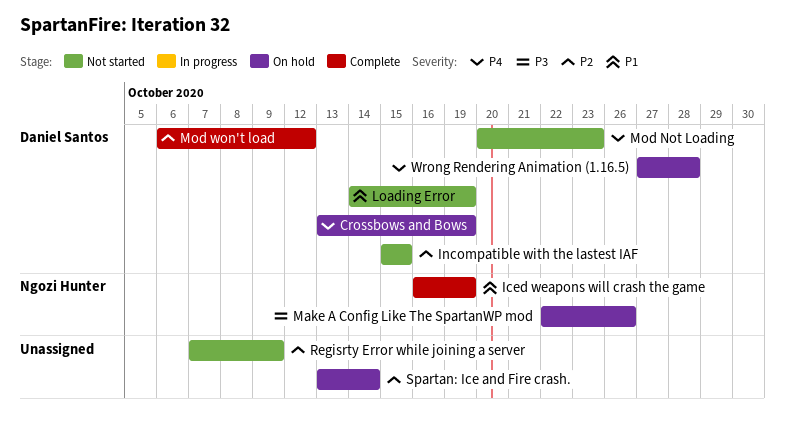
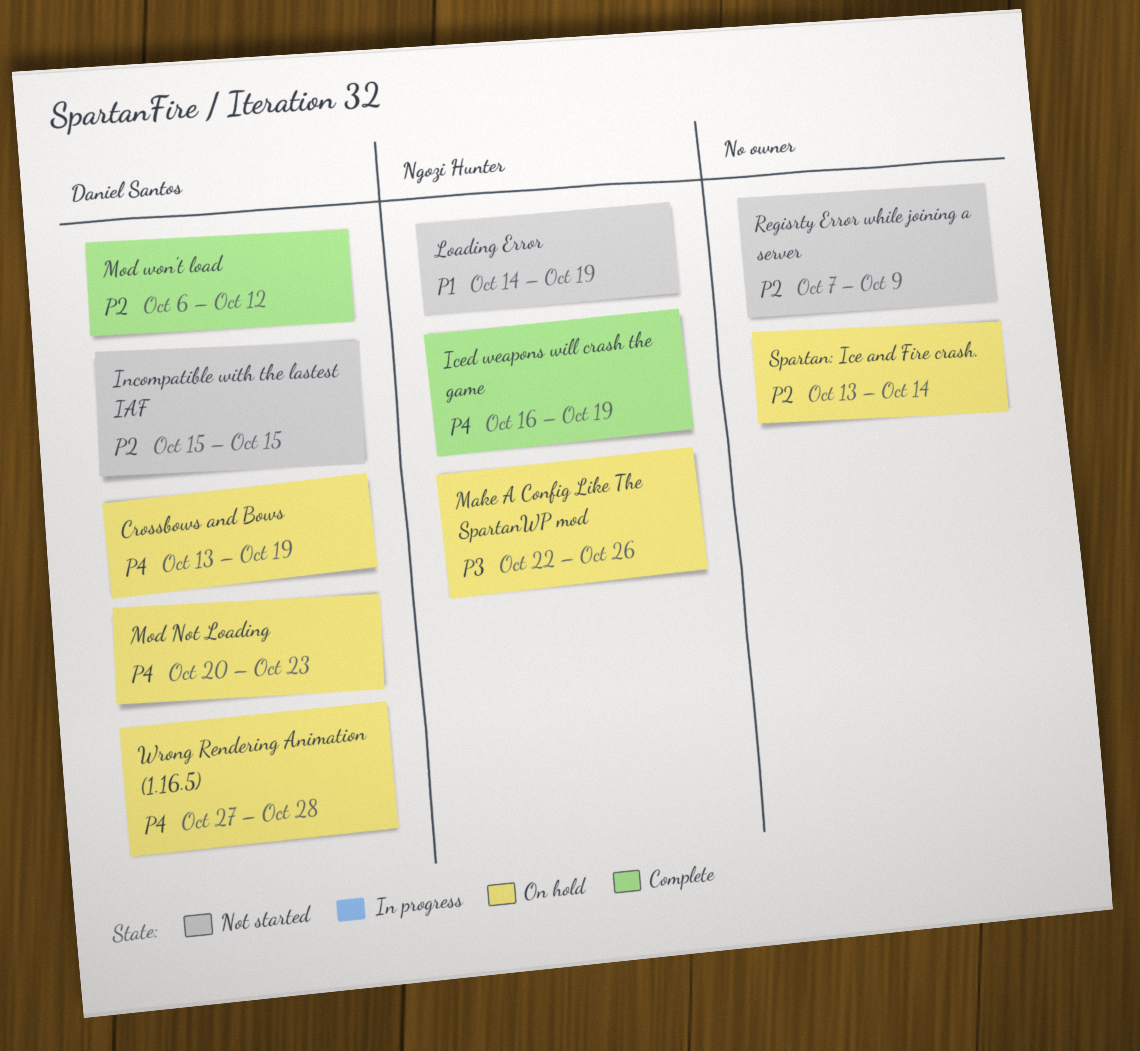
Iced weapons will crash the game, priority: P1 -> P4
Loading Error, owner: Daniel Santos -> Ngozi Hunter
Mod Not Loading, status: Not started -> On hold

